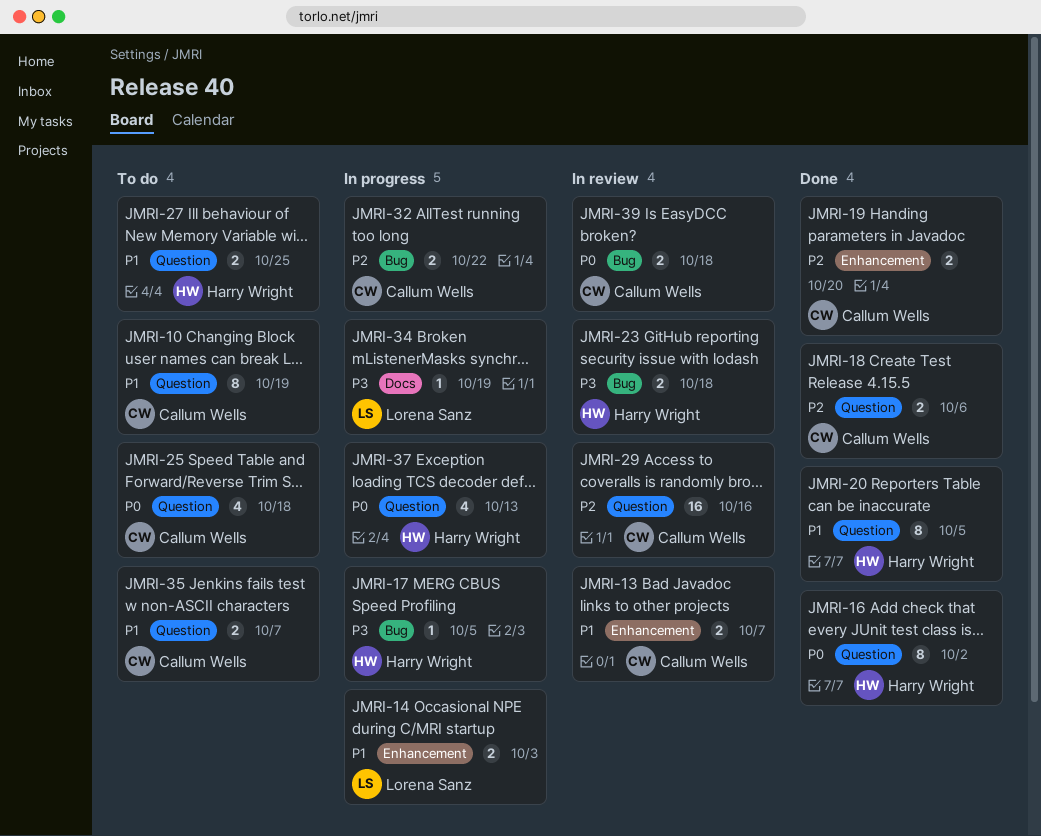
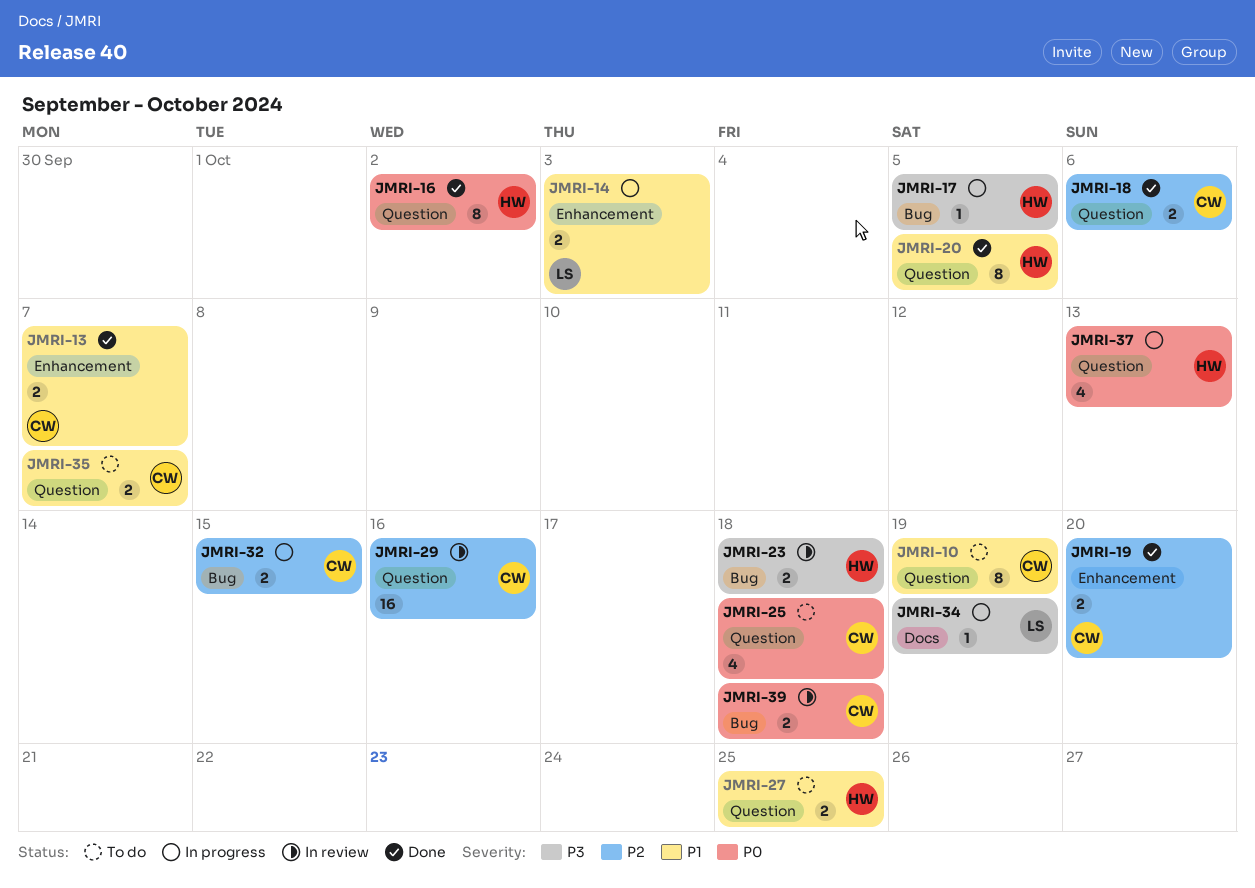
JMRI-13, status: In review -> Done
JMRI-32, due: Oct 22 -> Oct 15

